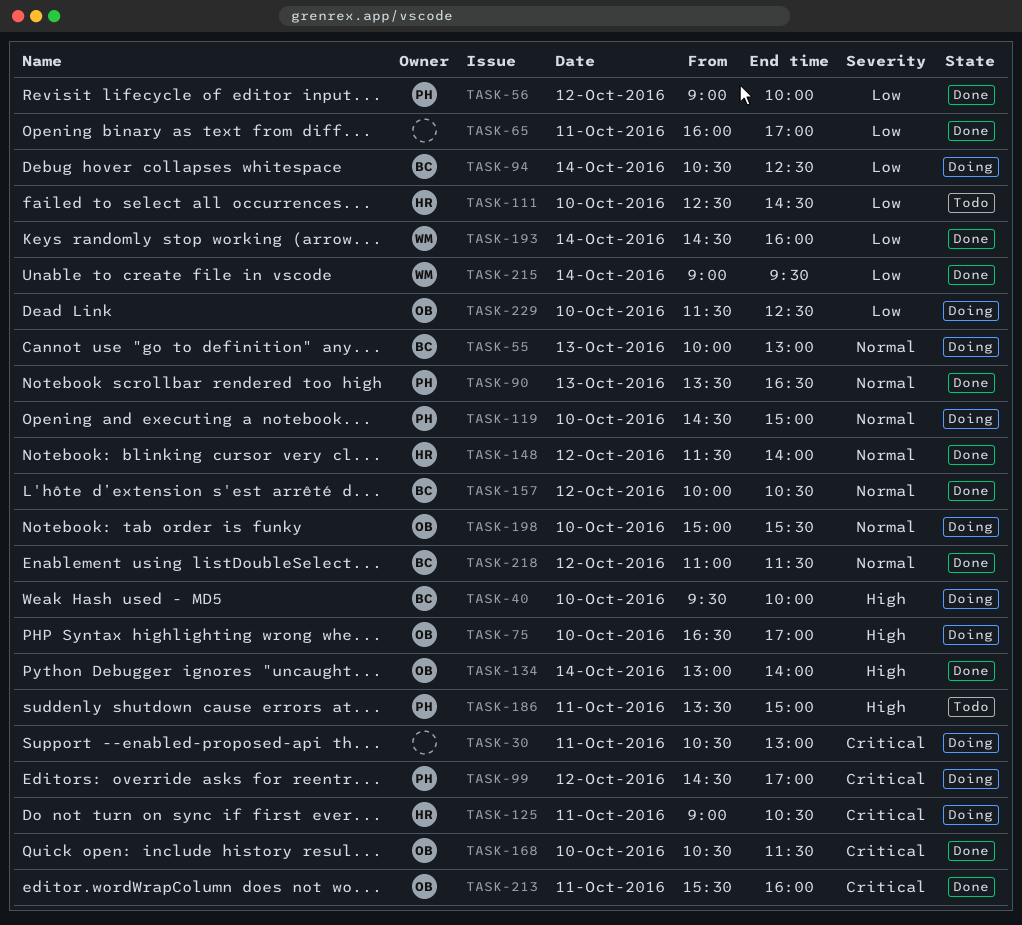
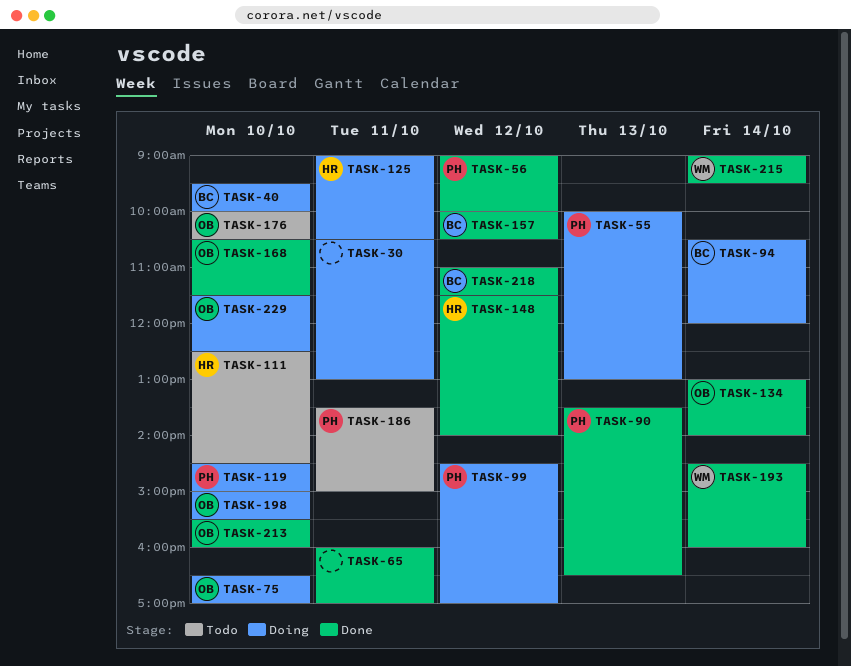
TASK-55, owner: BC -> PH
TASK-94, ends: 12:30 -> 12:00
TASK-176: none -> present
TASK-213, day: Oct 11 -> Oct 10

